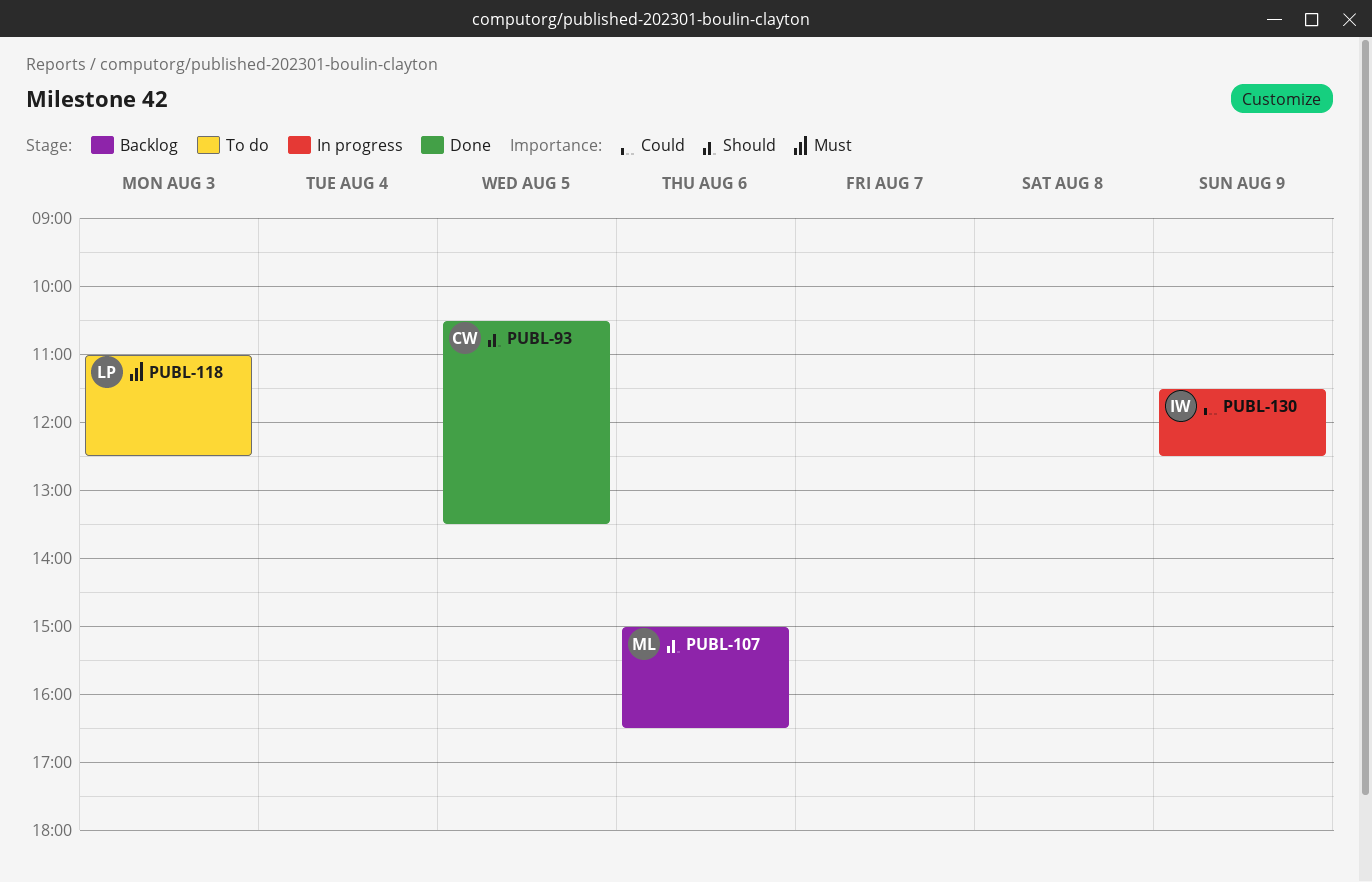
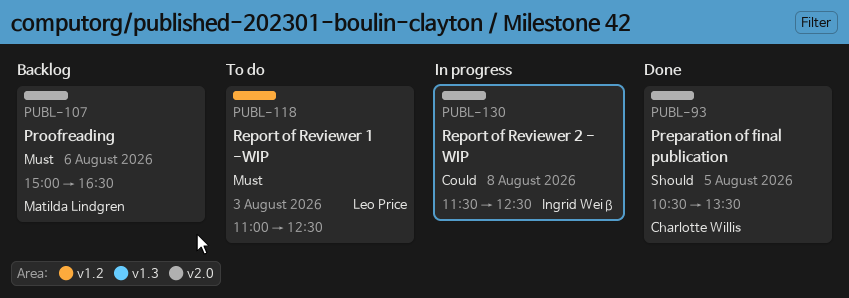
PUBL-107, priority: Should -> Must
PUBL-130, day: Aug 9 -> Aug 8

